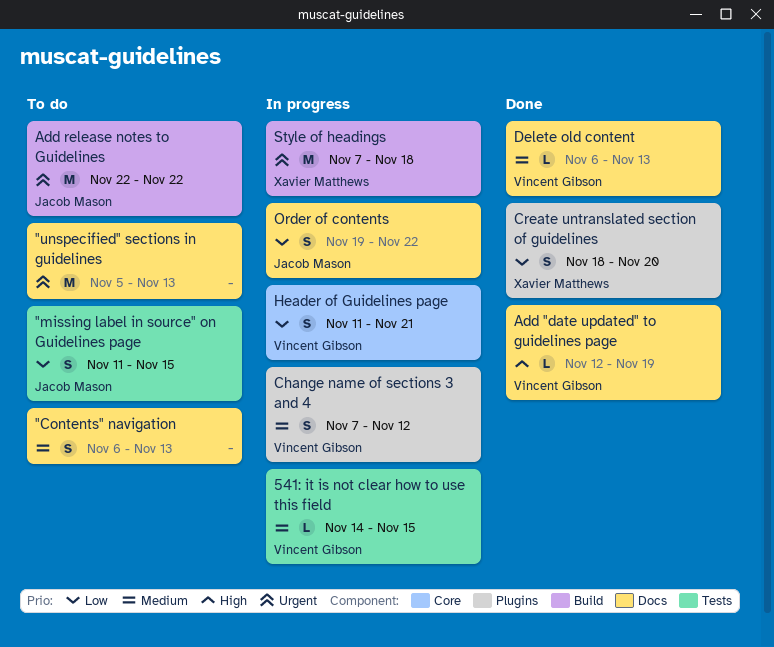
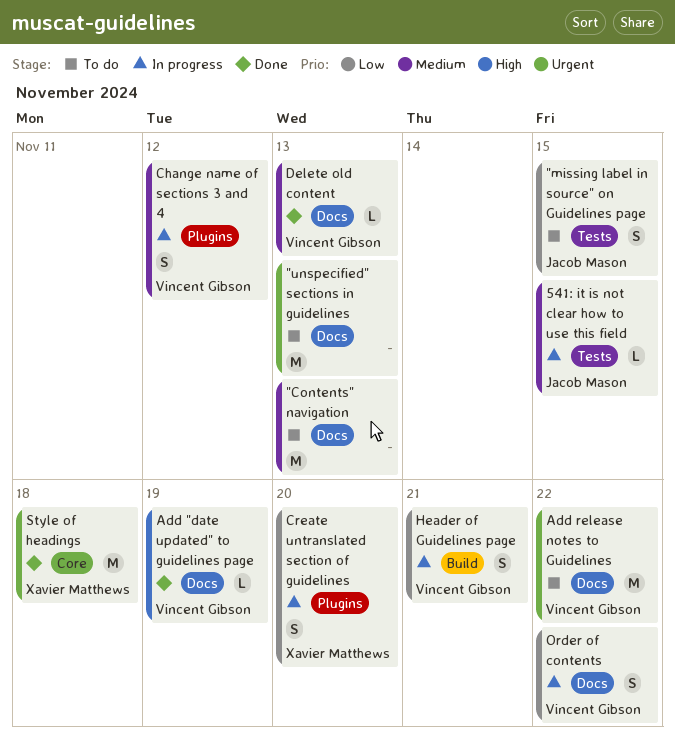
"Contents" navigation, estimate: S -> M
541: it is not clear how to use this field, owner: Vincent Gibson -> Jacob Mason
Add release notes to Guidelines, owner: Jacob Mason -> Vincent Gibson
Add release notes to Guidelines, label: Build -> Docs
Create untranslated section of guidelines, status: Done -> In progress
Header of Guidelines page, label: Core -> Build
Order of contents, owner: Jacob Mason -> Vincent Gibson
Style of headings, status: In progress -> Done
Style of headings, label: Build -> Core

